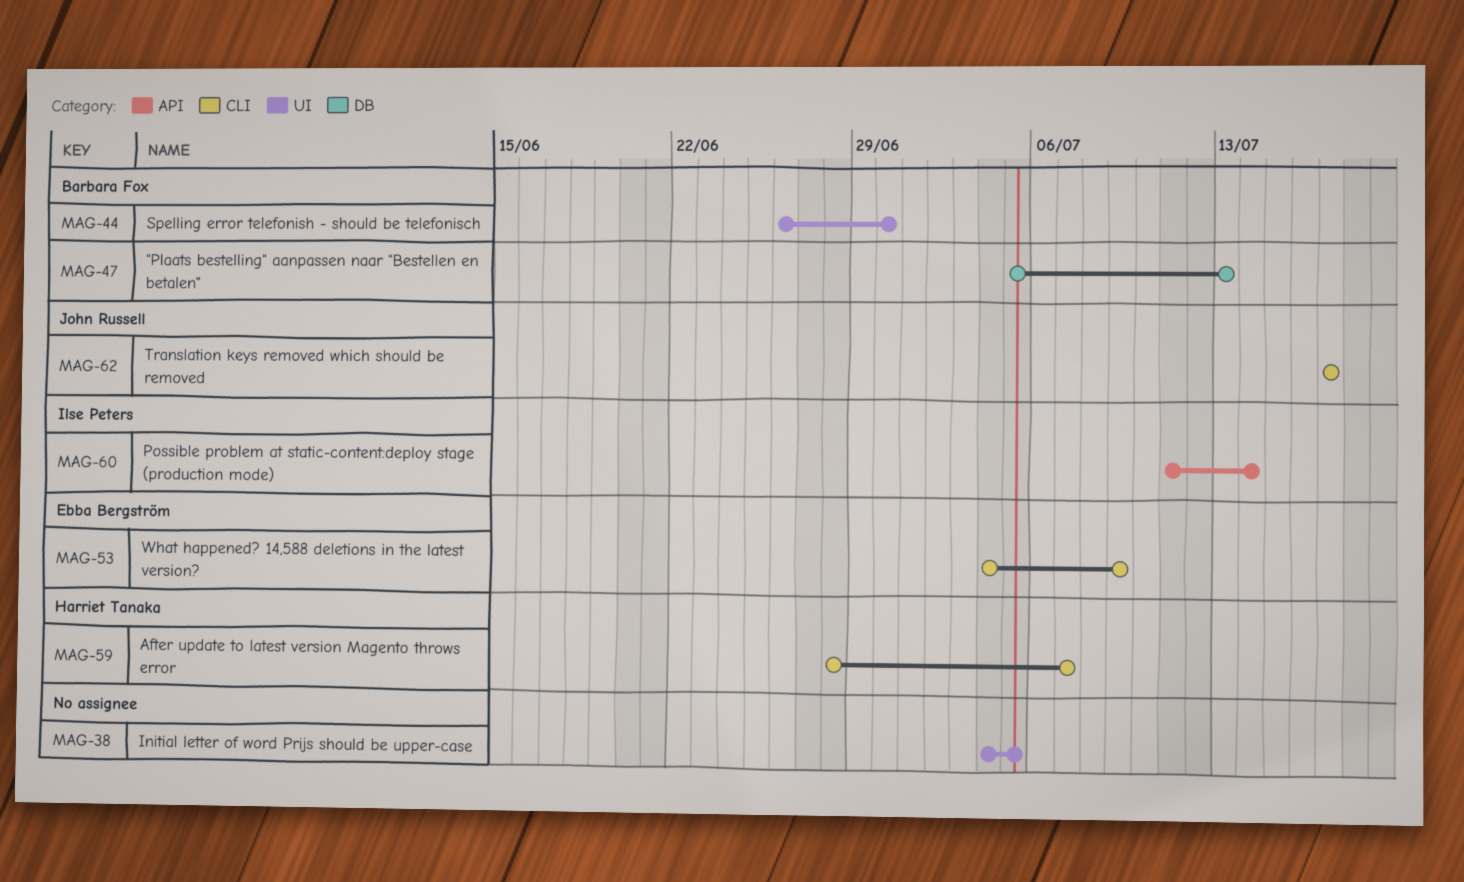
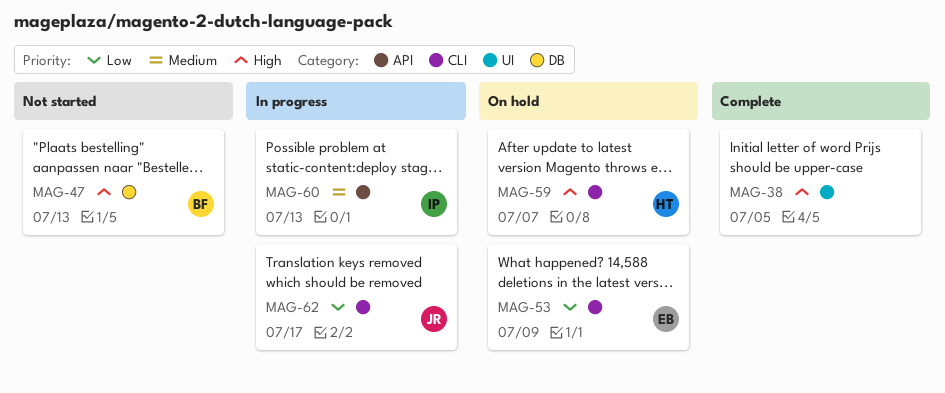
MAG-44: present -> none
MAG-60, due: Jul 14 -> Jul 13

